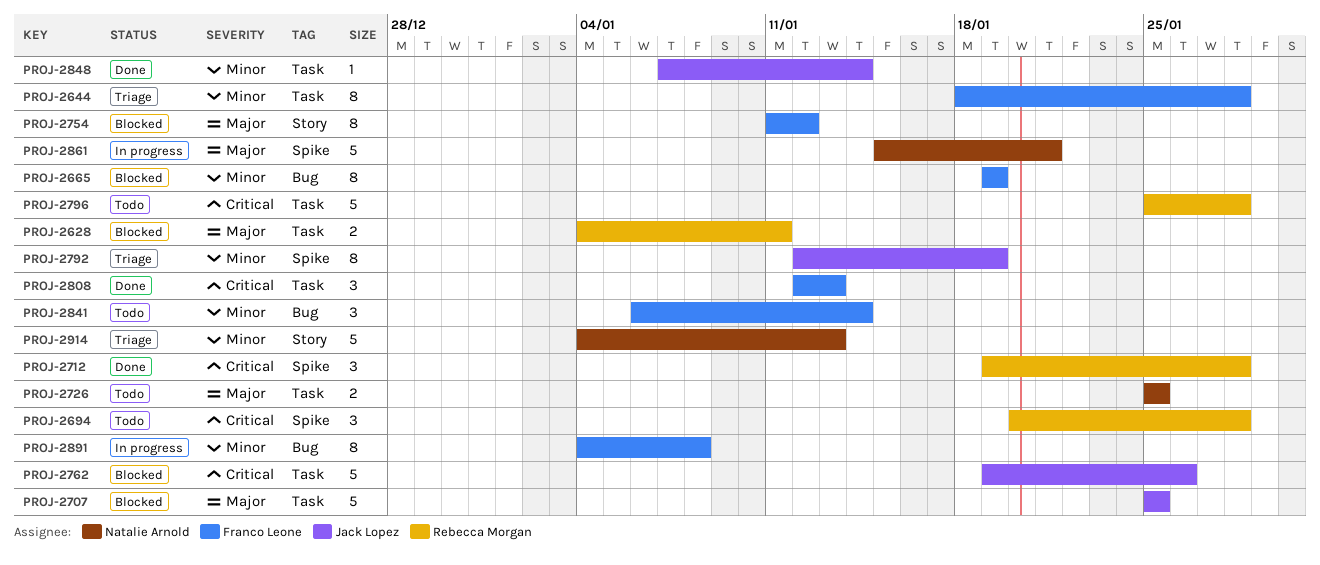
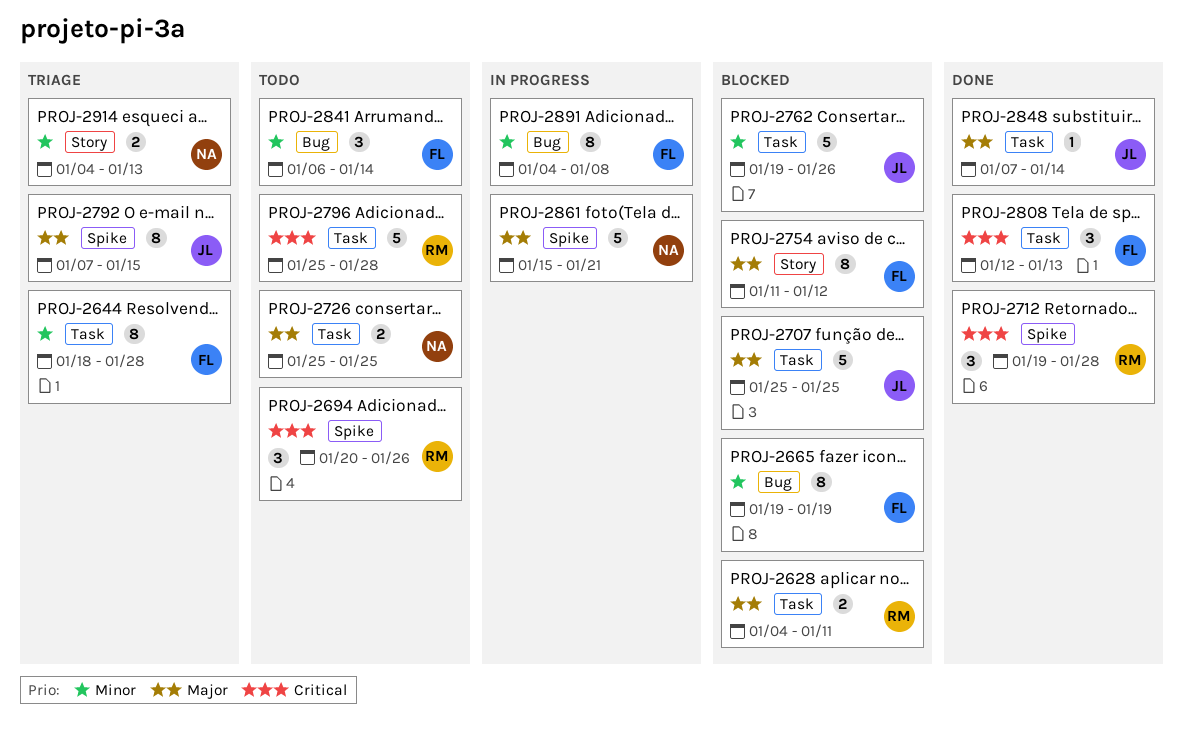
PROJ-2694, due: Jan 28 -> Jan 26
PROJ-2762, priority: Critical -> Minor
PROJ-2792, priority: Minor -> Major
PROJ-2792, start: Jan 12 -> Jan 7
PROJ-2792, due: Jan 19 -> Jan 15
PROJ-2848, priority: Minor -> Major
PROJ-2914, estimate: 5 -> 2

